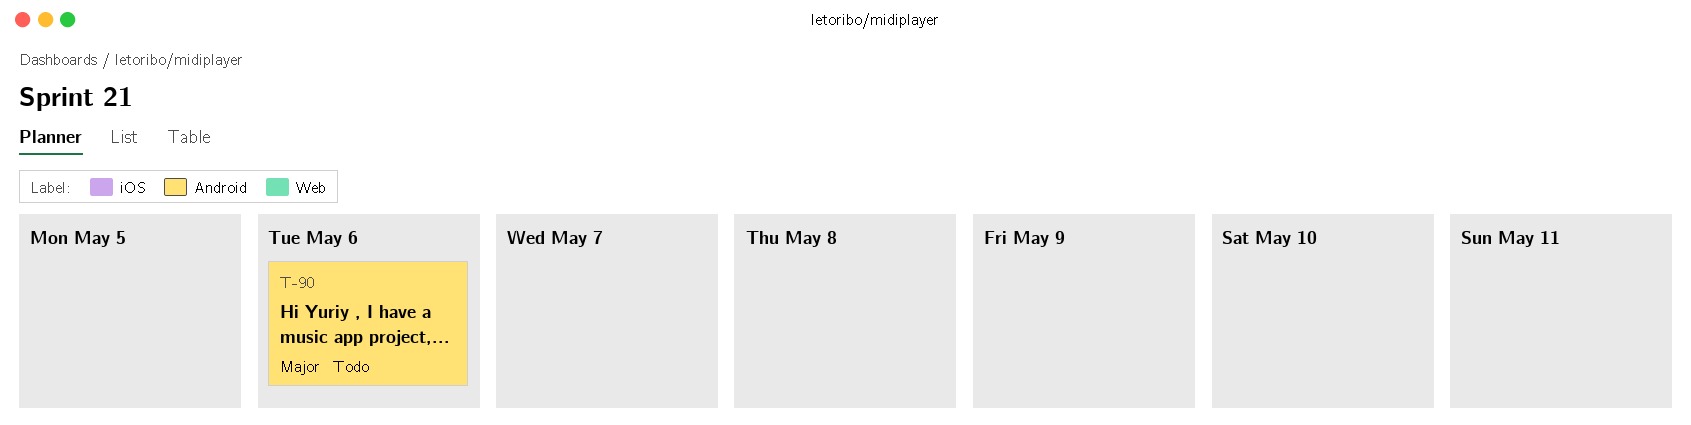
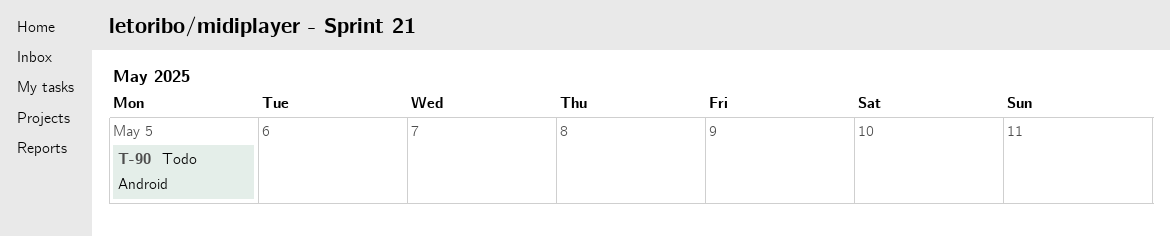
T-90, due: May 6 -> May 5

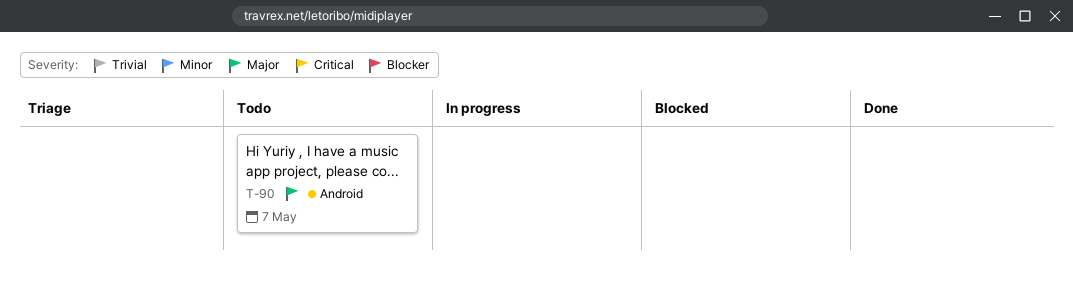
T-90, due: May 5 -> May 7

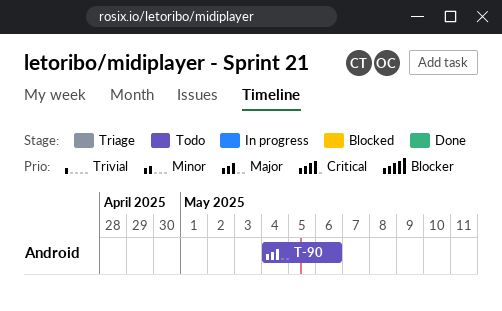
T-90, due: May 7 -> May 6

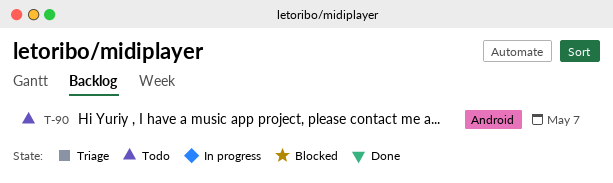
T-90, due: May 6 -> May 7

